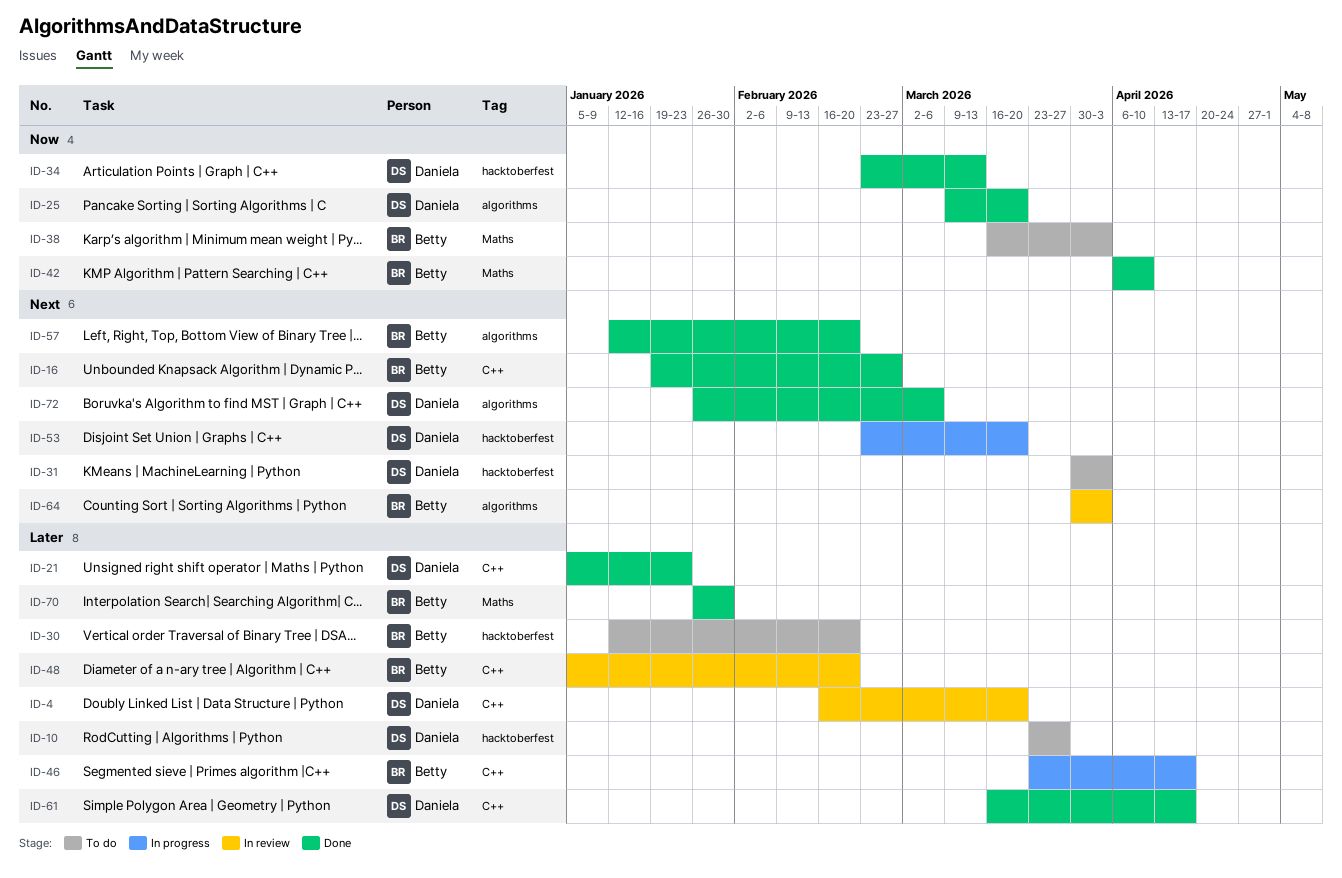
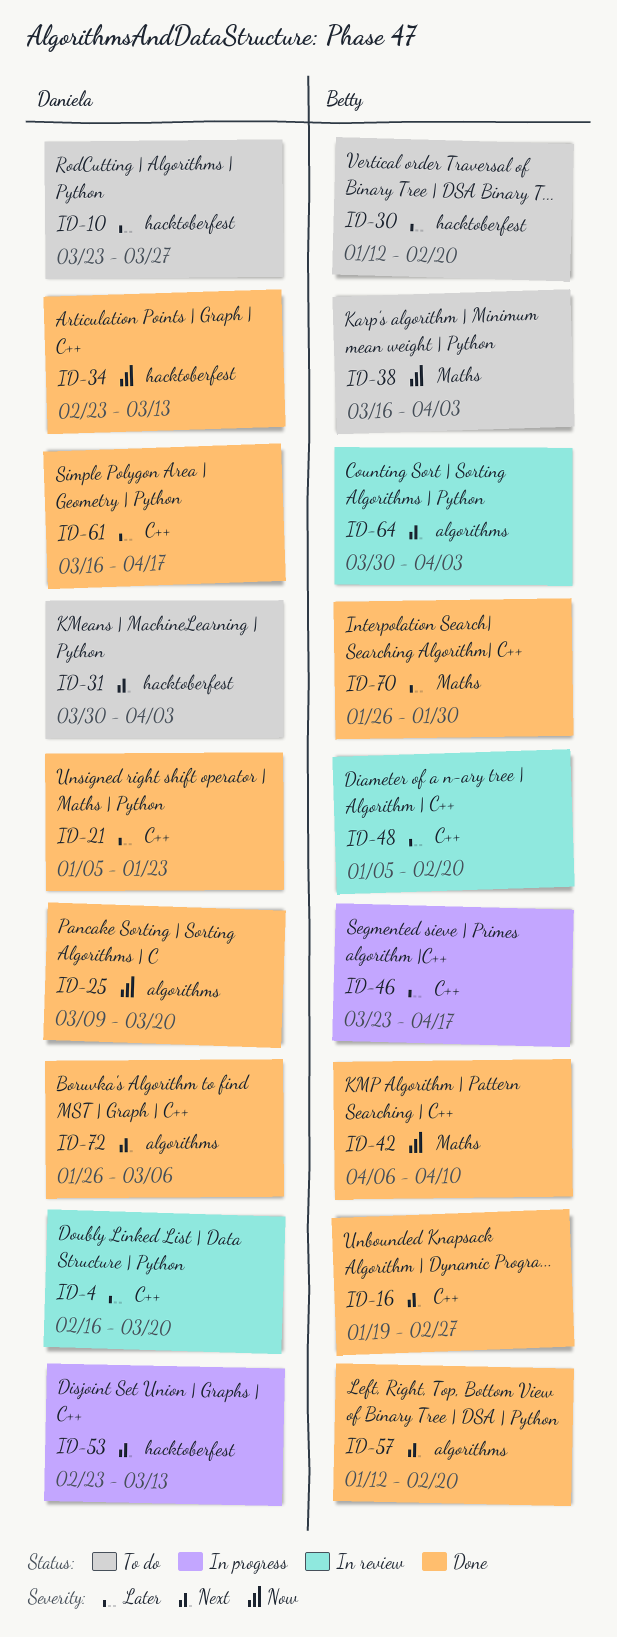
ID-53, due: Mar 20 -> Mar 13

